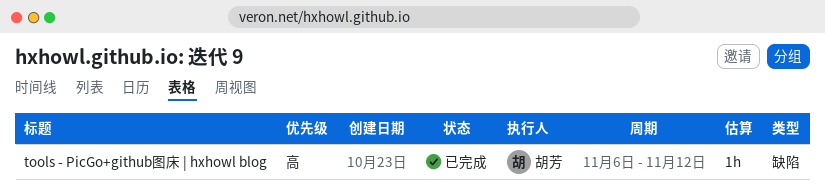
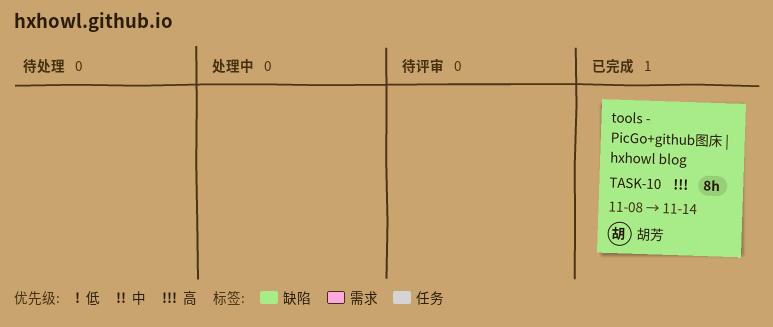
tools - PicGo+github图床 | hxhowl blog, estimate: 1h -> 8h
tools - PicGo+github图床 | hxhowl blog, start: Nov 6 -> Nov 8
tools - PicGo+github图床 | hxhowl blog, due: Nov 12 -> Nov 14

